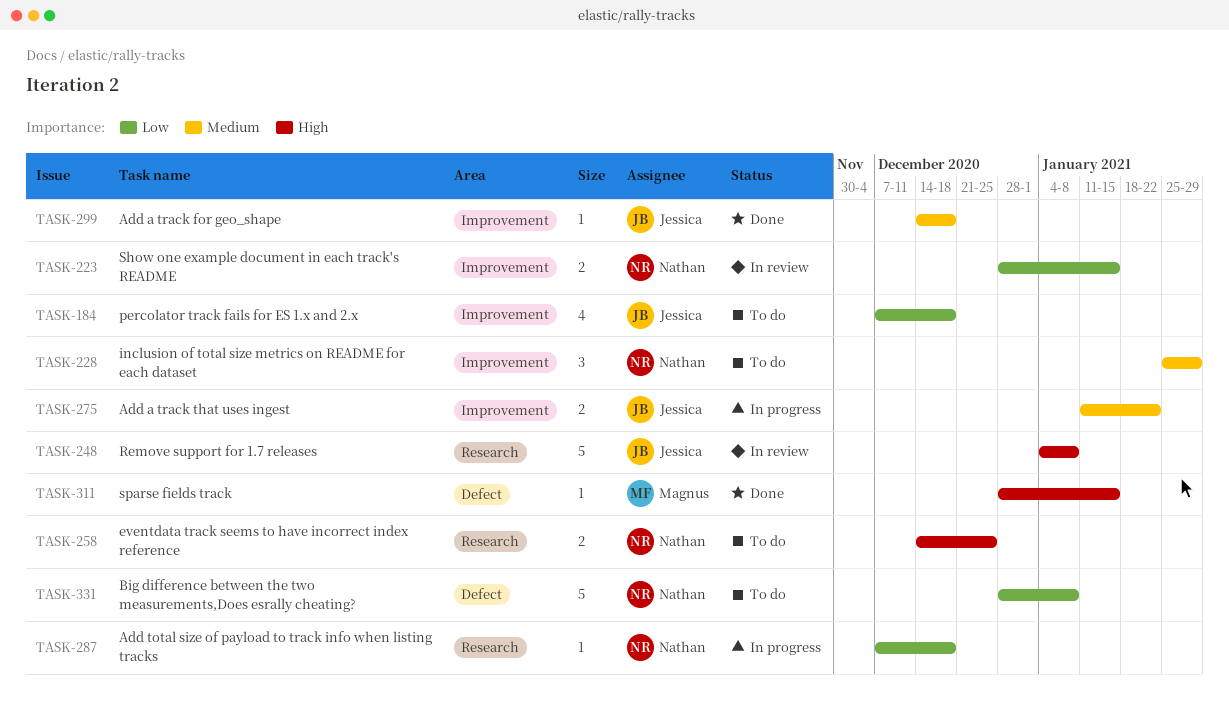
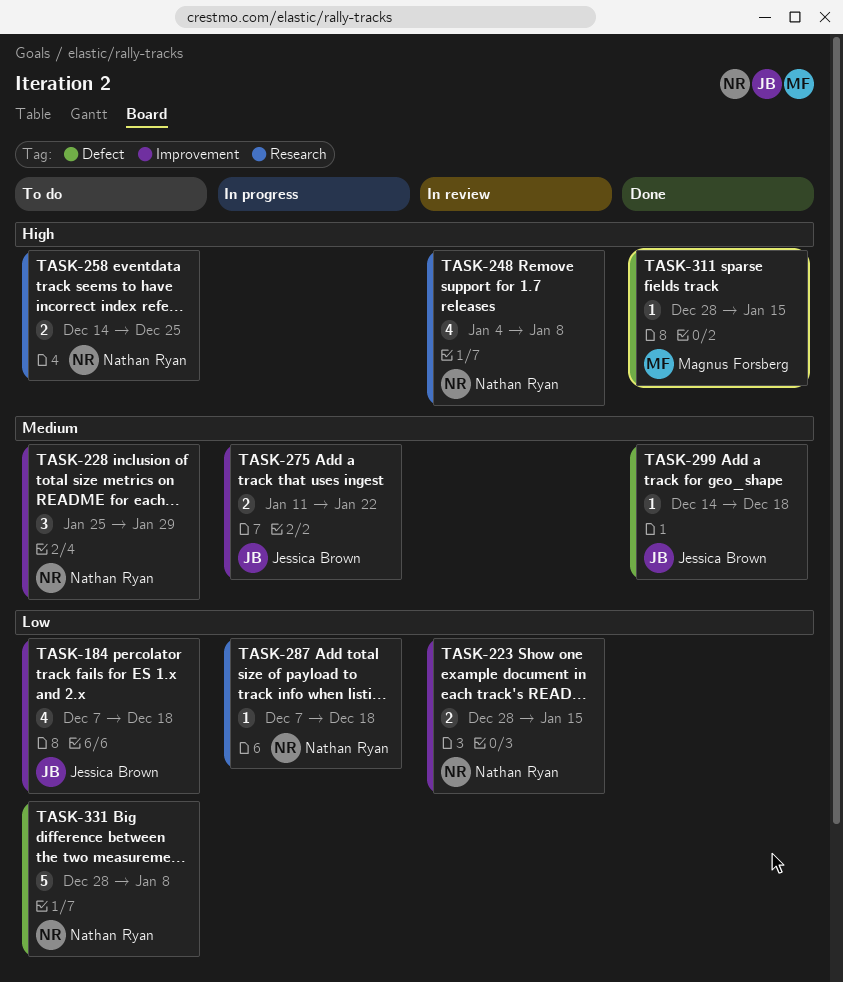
TASK-248, owner: Jessica Brown -> Nathan Ryan
TASK-248, estimate: 5 -> 4
TASK-299, label: Improvement -> Defect

